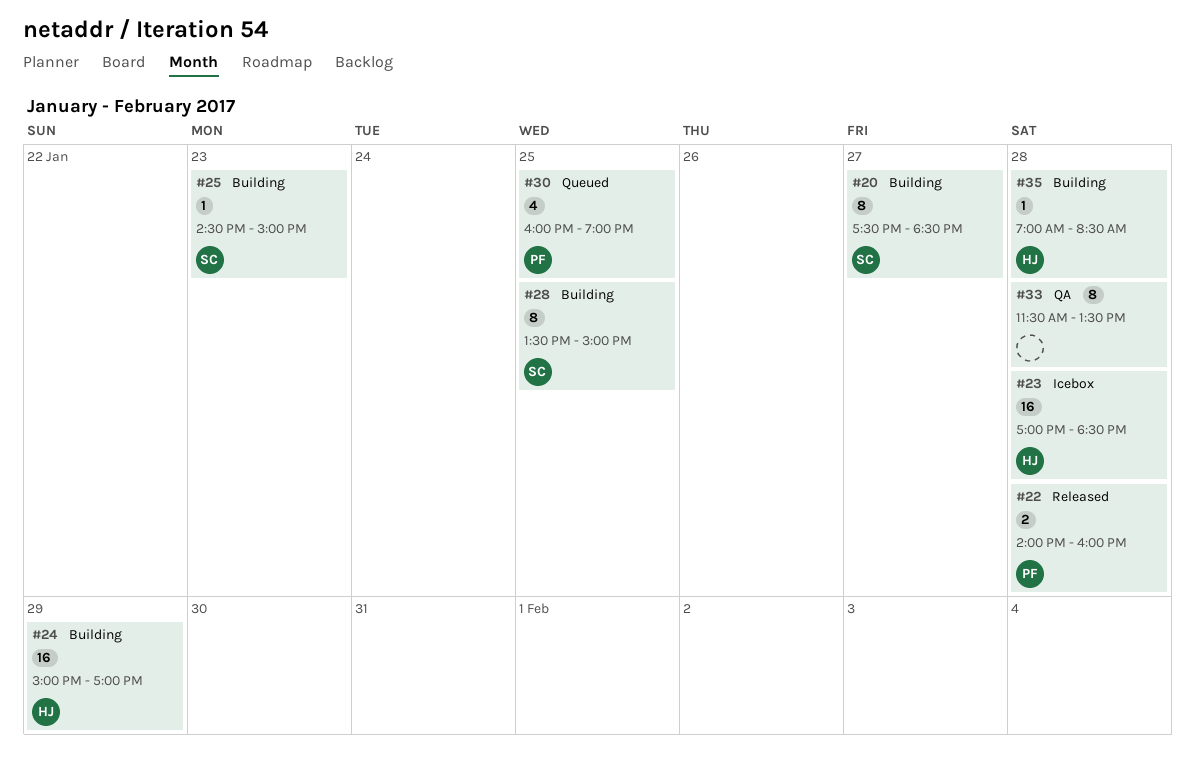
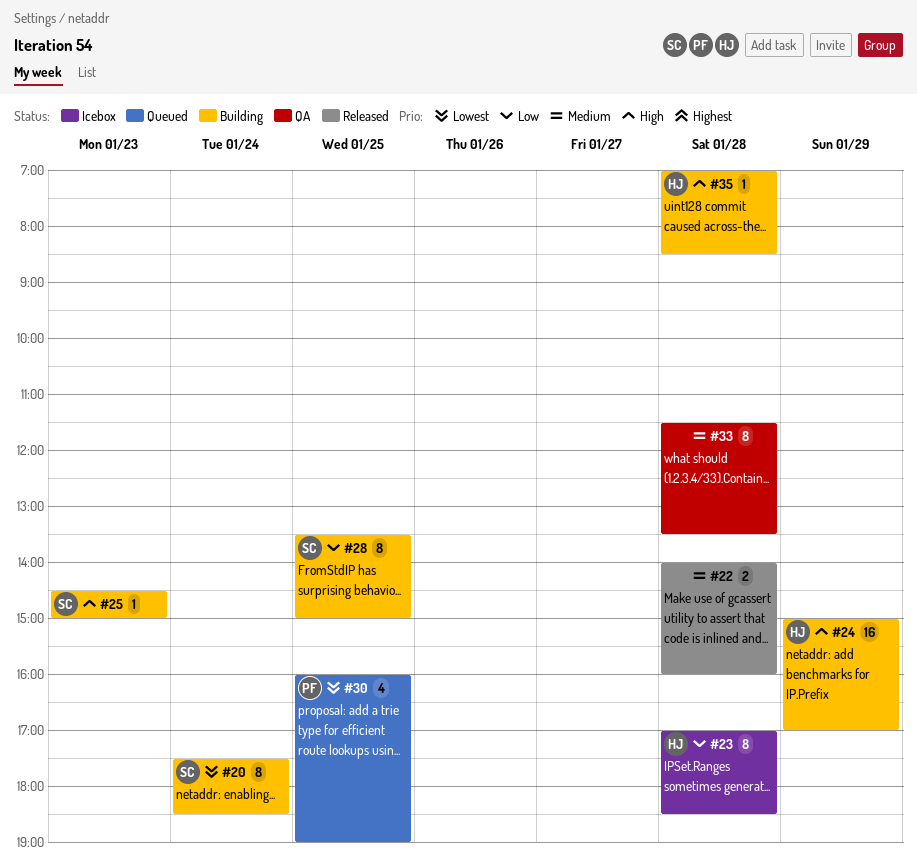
#20, day: Jan 27 -> Jan 24
#22, owner: PF -> none
#23, estimate: 16 -> 8

